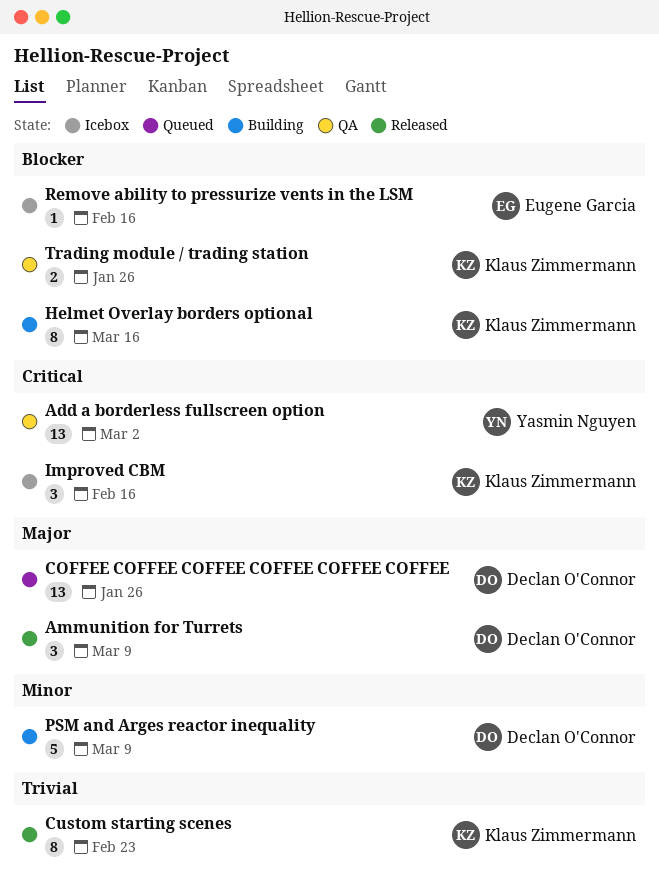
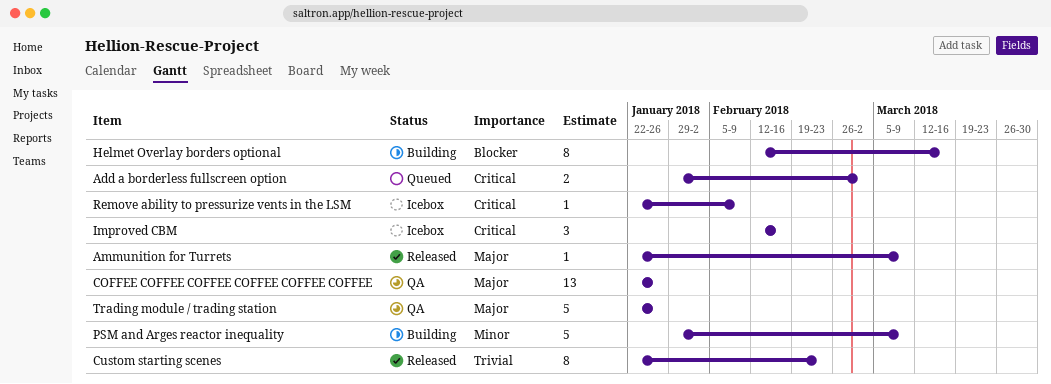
Add a borderless fullscreen option, status: QA -> Queued
Add a borderless fullscreen option, estimate: 13 -> 2
Ammunition for Turrets, estimate: 3 -> 1
COFFEE COFFEE COFFEE COFFEE COFFEE COFFEE, status: Queued -> QA
Remove ability to pressurize vents in the LSM, priority: Blocker -> Critical
Remove ability to pressurize vents in the LSM, due: Feb 16 -> Feb 9
Trading module / trading station, priority: Blocker -> Major
Trading module / trading station, estimate: 2 -> 5

